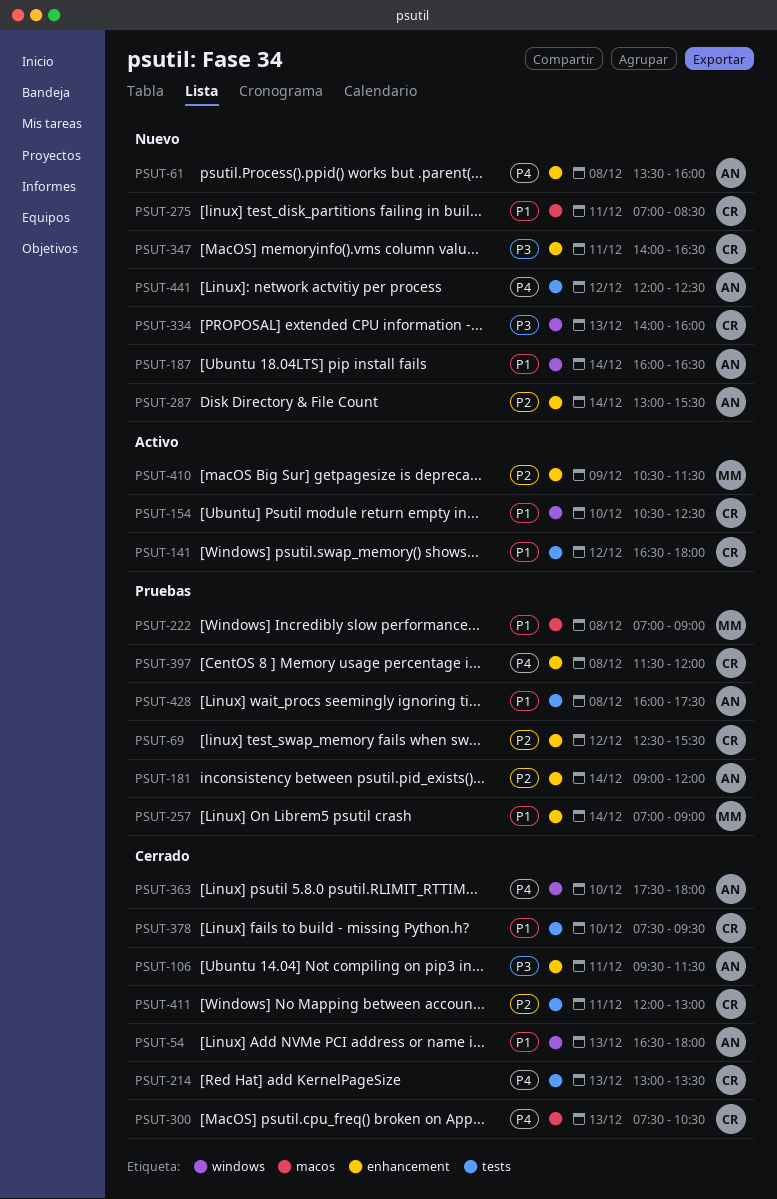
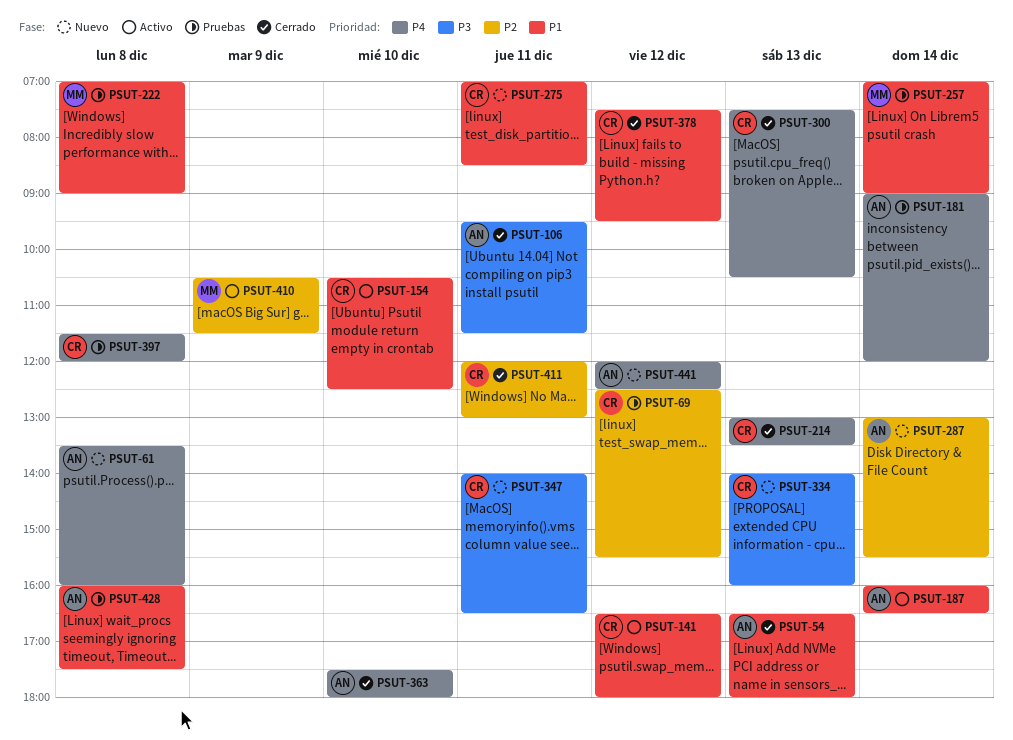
PSUT-181, priority: P2 -> P4
PSUT-187, status: Nuevo -> Activo
PSUT-378, day: Dec 10 -> Dec 12

